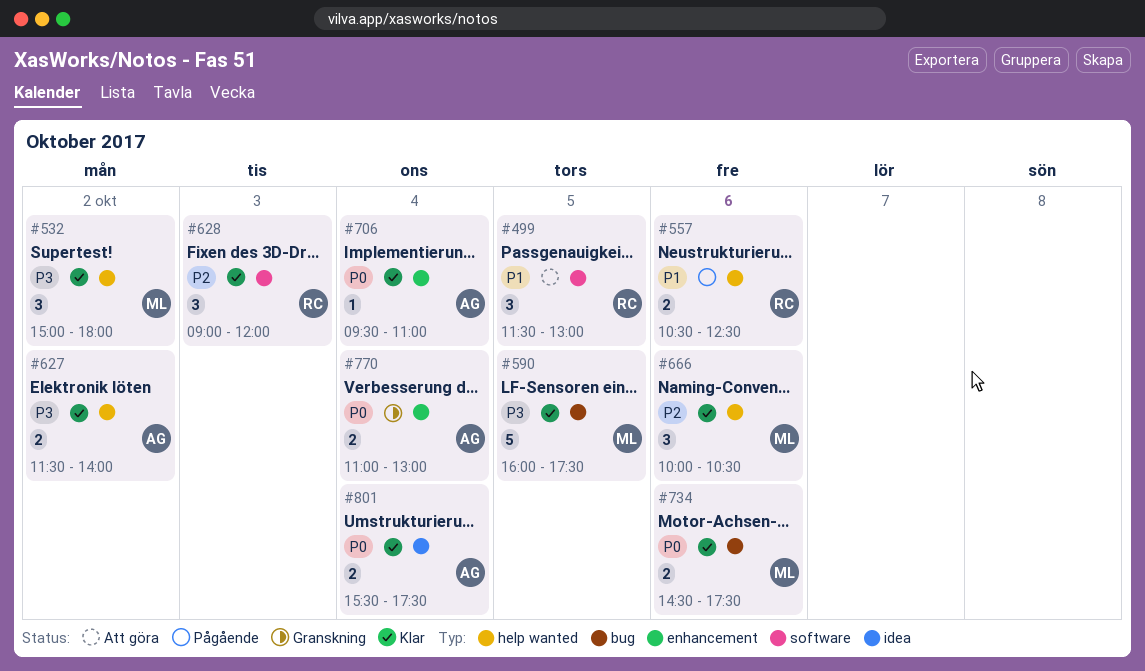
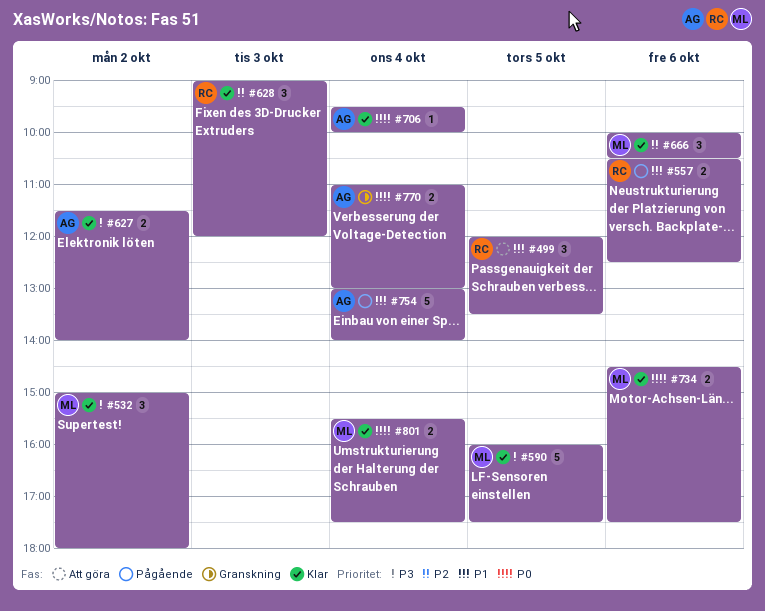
#499, begins: 11:30 -> 12:00
#499, ends: 13:00 -> 13:30
#706, ends: 11:00 -> 10:00
#754: none -> present
#801, owner: AG -> ML

